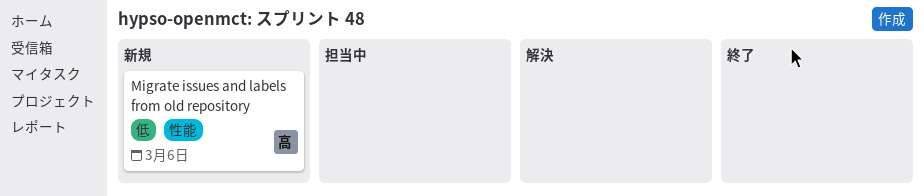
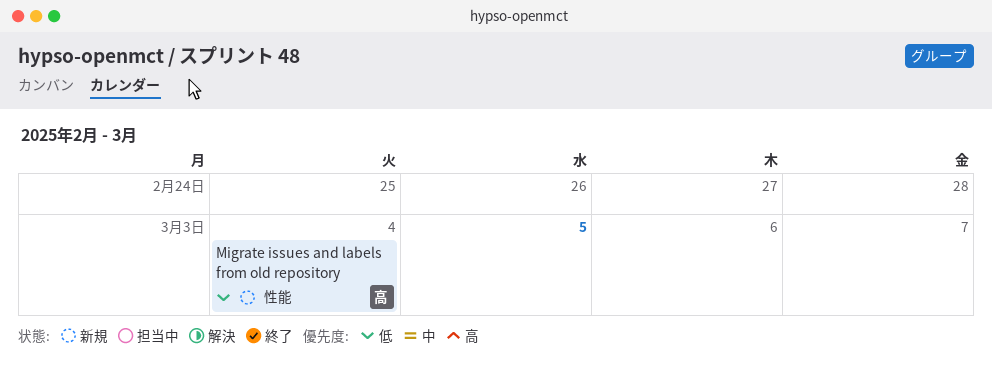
Migrate issues and labels from old repository, due: Mar 6 -> Mar 4

